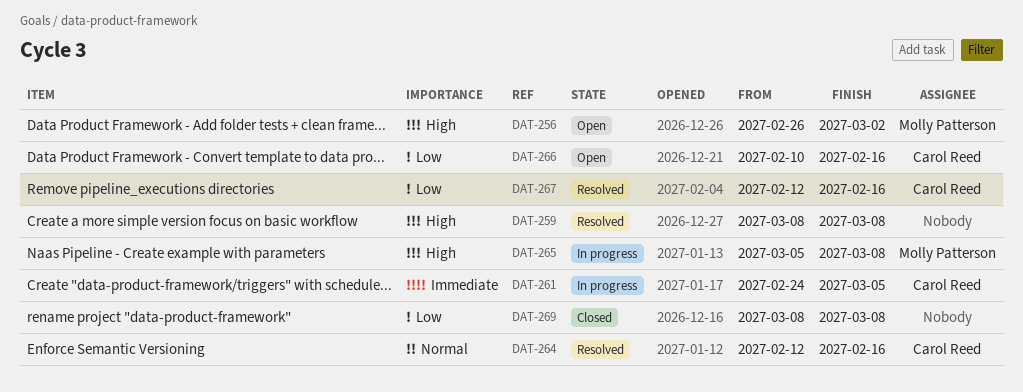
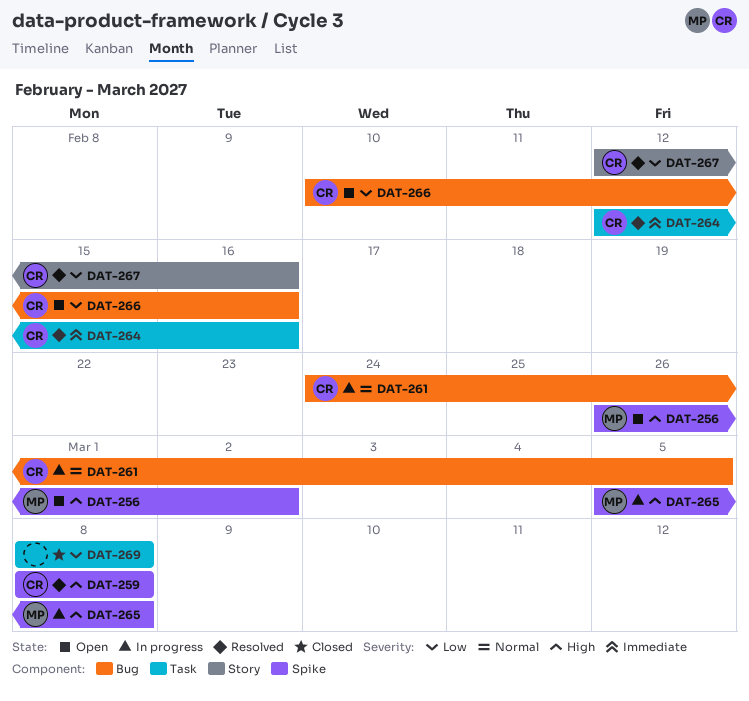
DAT-259, owner: none -> Carol Reed
DAT-261, priority: Immediate -> Normal
DAT-264, priority: Normal -> Immediate

